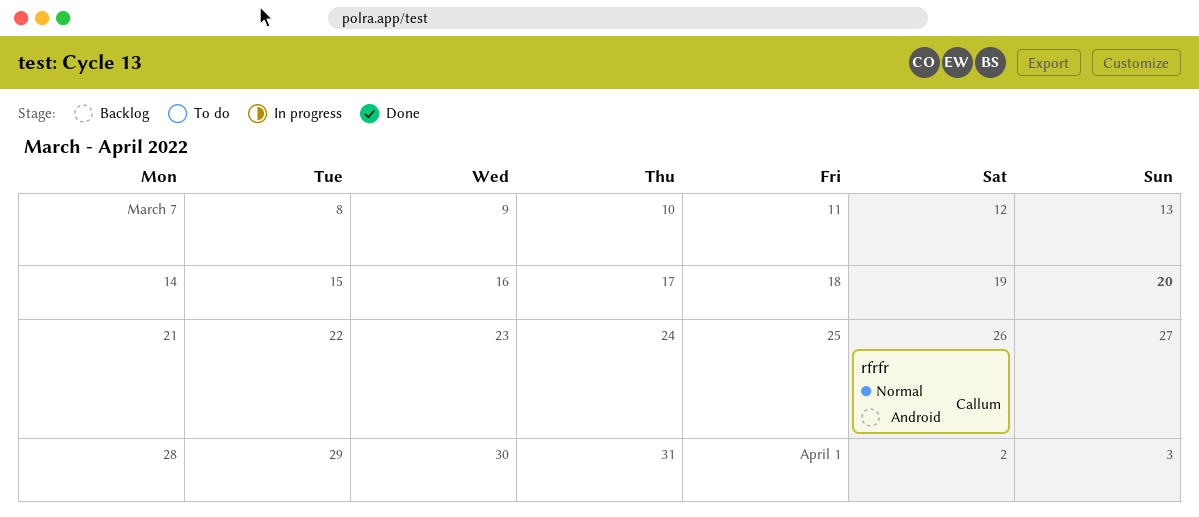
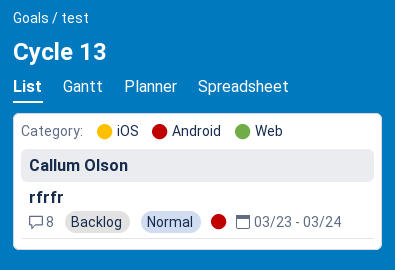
rfrfr, due: Mar 26 -> Mar 24

